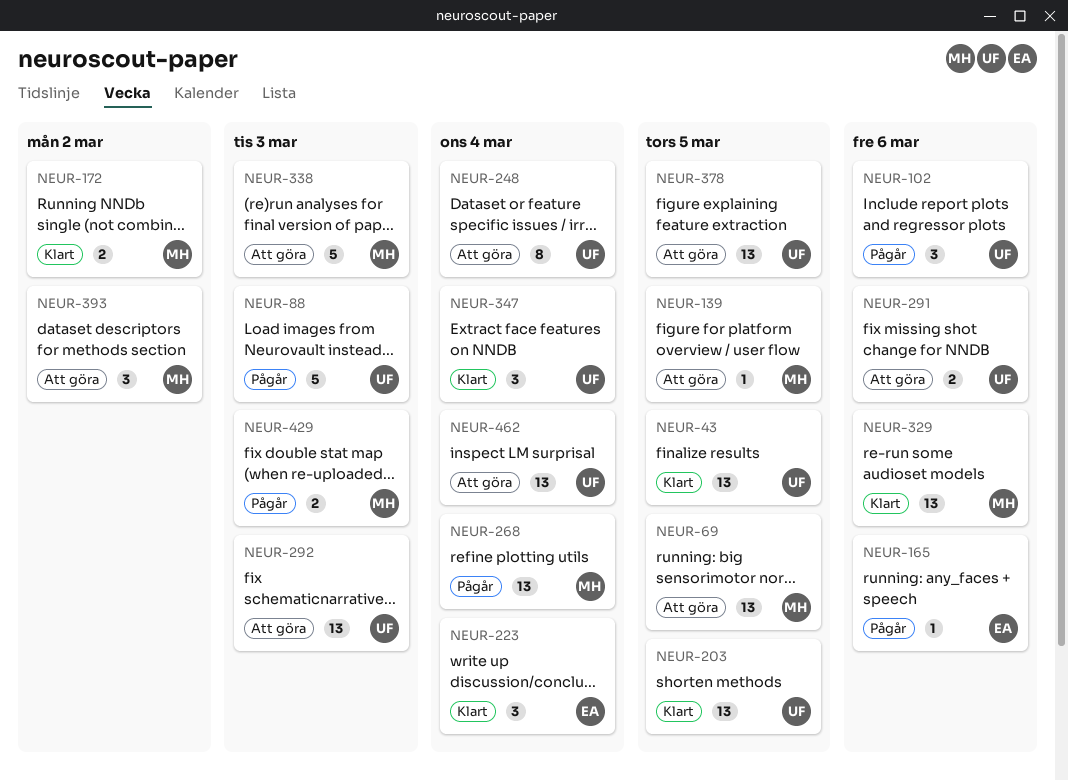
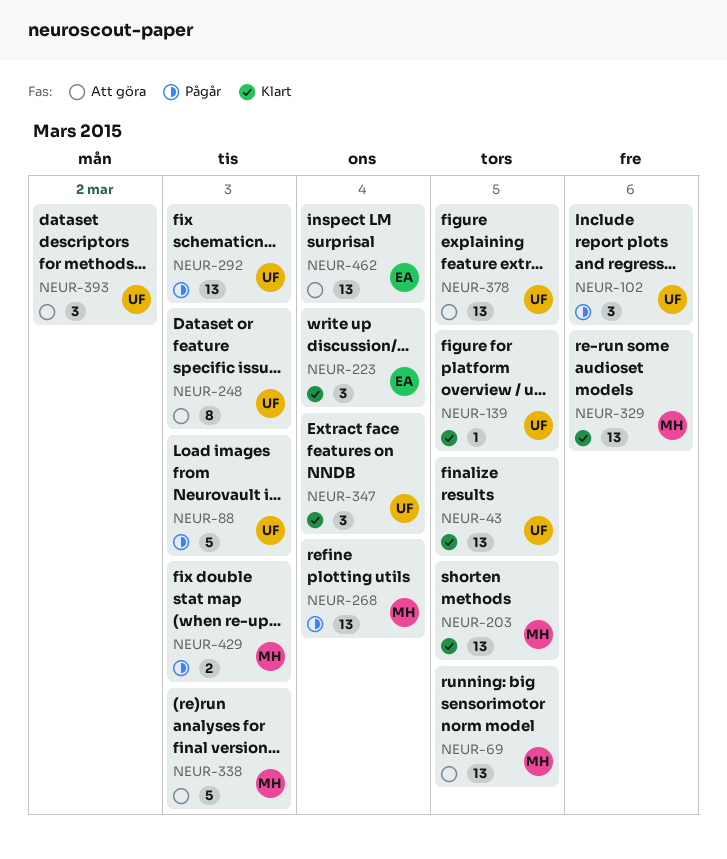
NEUR-139, status: Att göra -> Klart
NEUR-139, owner: MH -> UF
NEUR-165: present -> none
NEUR-172: present -> none
NEUR-203, owner: UF -> MH
NEUR-248, due: Mar 4 -> Mar 3
NEUR-291: present -> none
NEUR-292, status: Att göra -> Pågår
NEUR-393, owner: MH -> UF
NEUR-462, owner: UF -> EA

